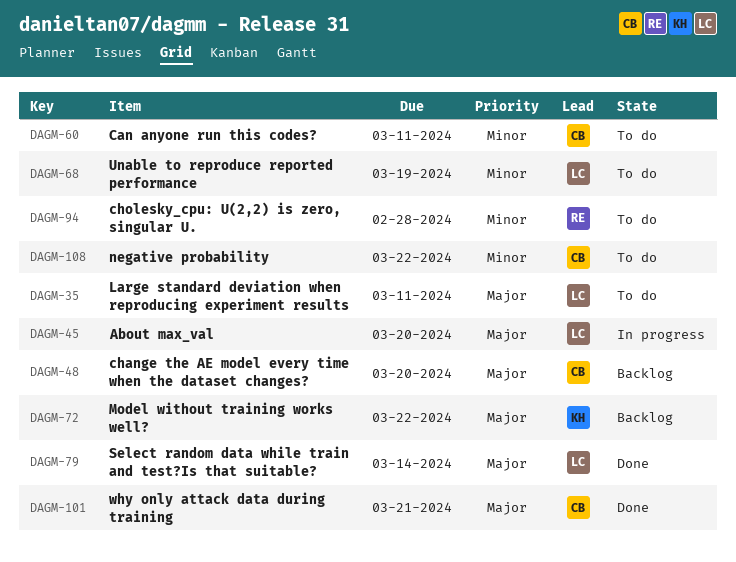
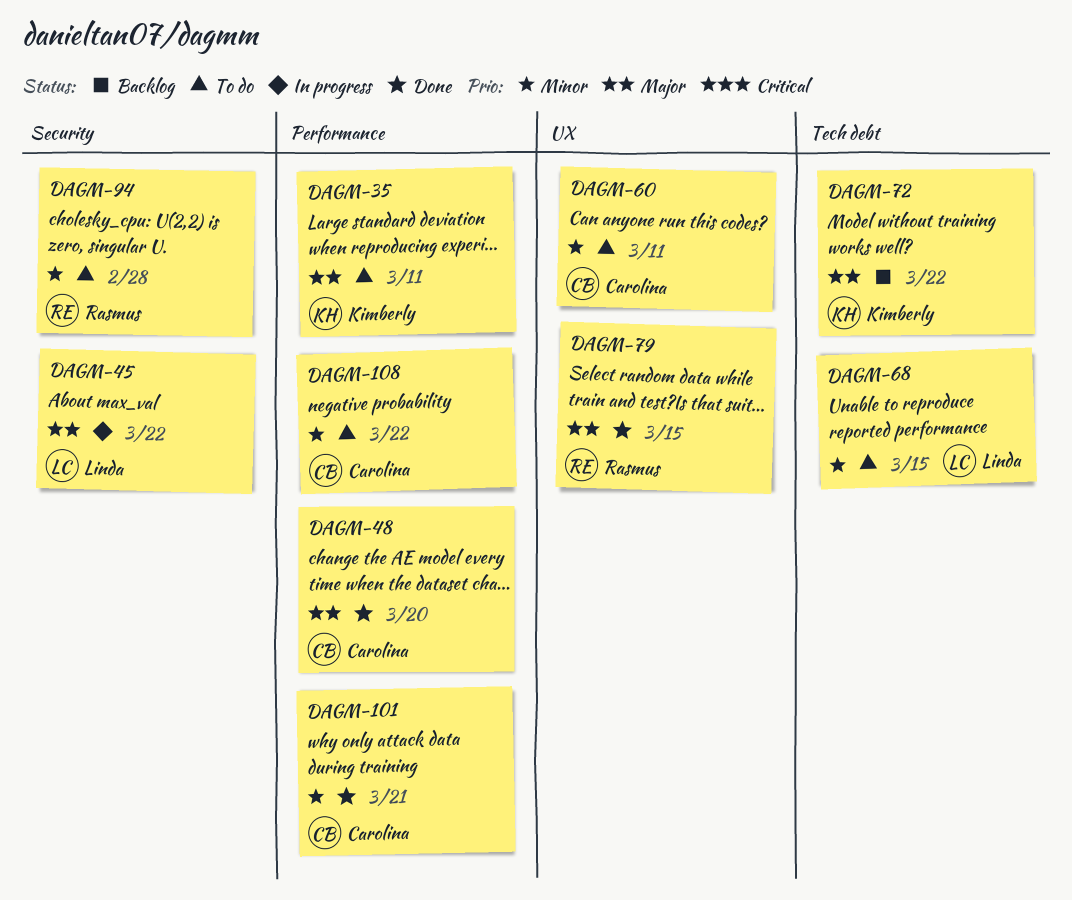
DAGM-35, owner: Linda -> Kimberly
DAGM-45, due: Mar 20 -> Mar 22
DAGM-48, status: Backlog -> Done
DAGM-68, due: Mar 19 -> Mar 15
DAGM-79, owner: Linda -> Rasmus
DAGM-79, due: Mar 14 -> Mar 15
DAGM-101, priority: Major -> Minor

